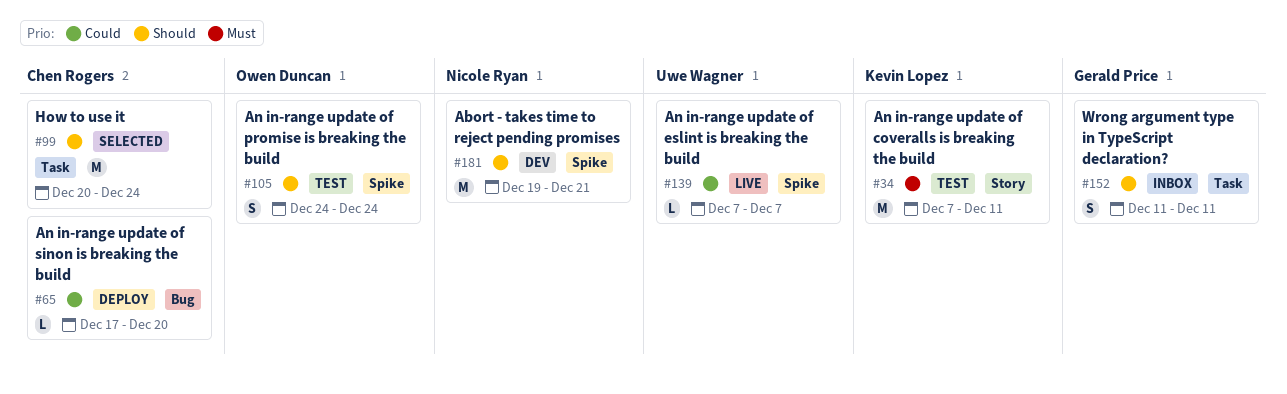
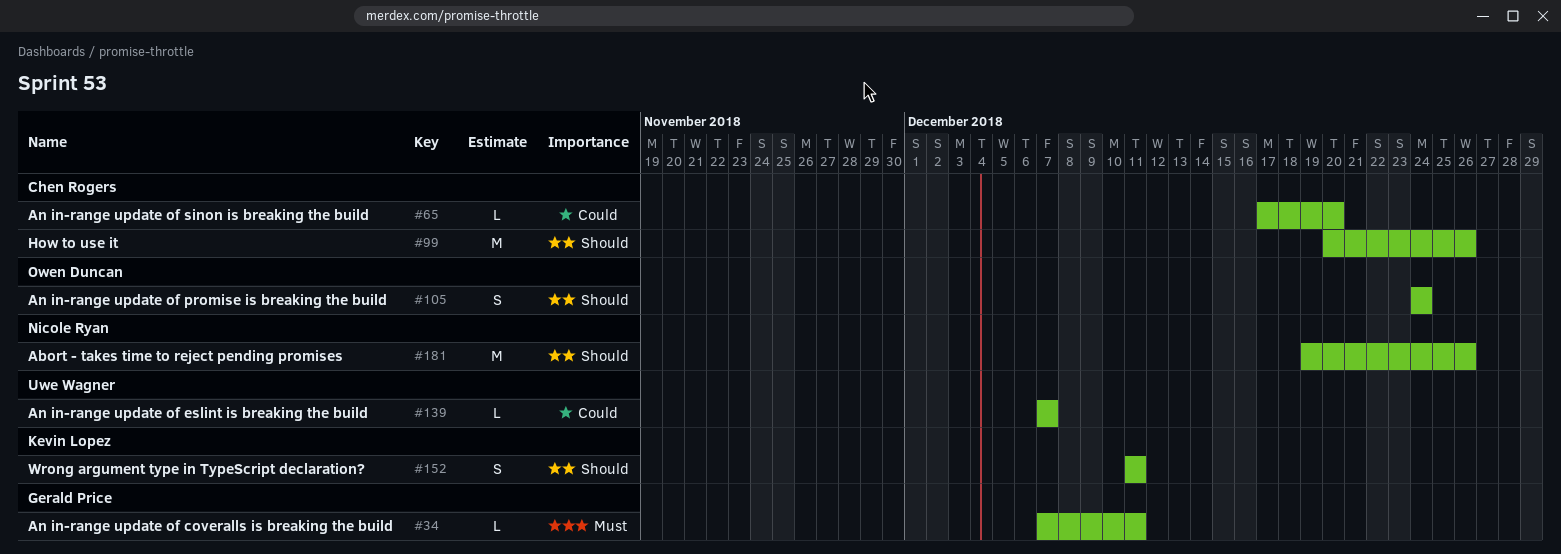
#34, owner: Kevin Lopez -> Gerald Price
#34, estimate: M -> L
#99, due: Dec 24 -> Dec 26
#152, owner: Gerald Price -> Kevin Lopez
#181, due: Dec 21 -> Dec 26

